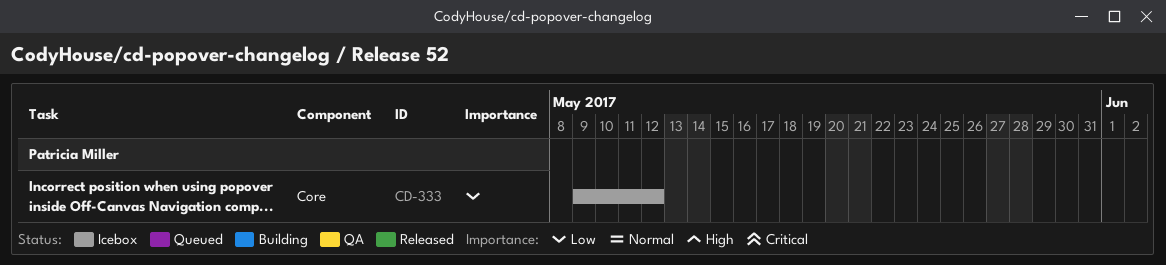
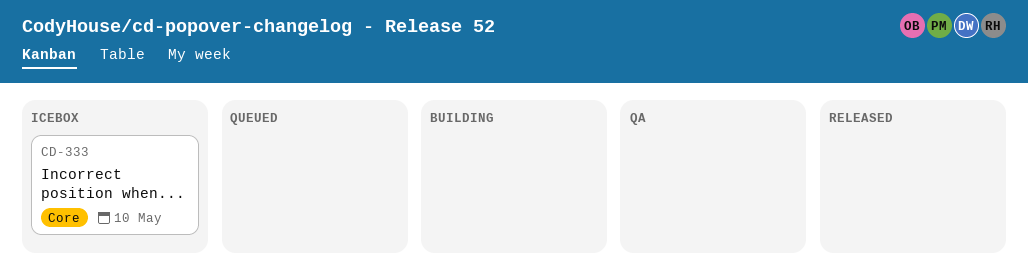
CD-333, due: May 12 -> May 10

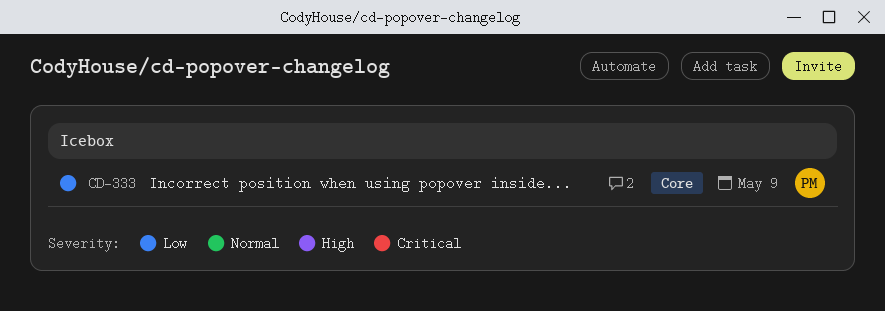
CD-333, due: May 10 -> May 9

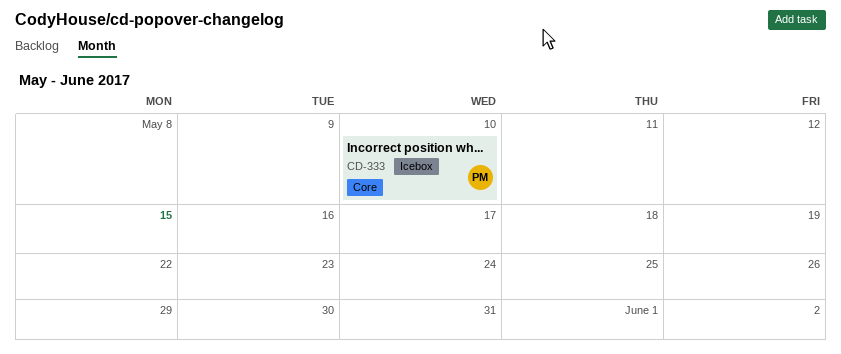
CD-333, due: May 9 -> May 10

